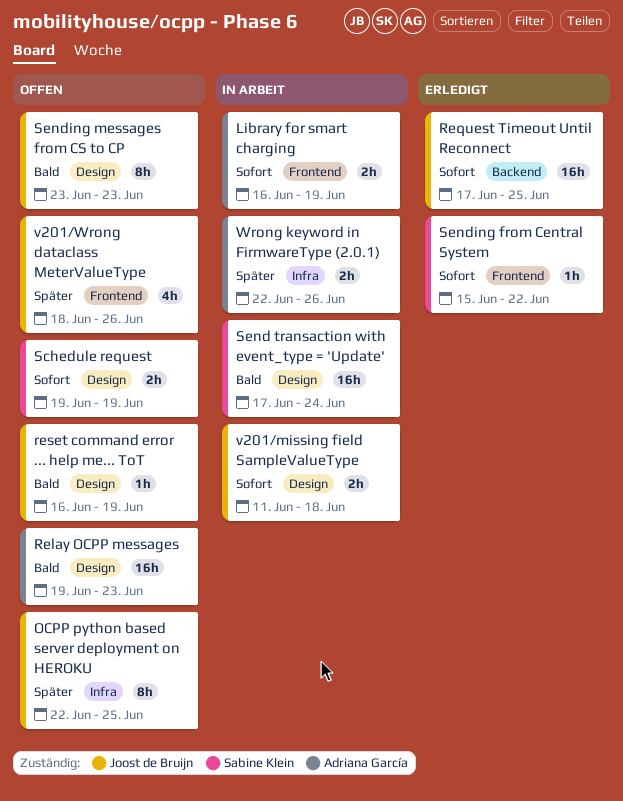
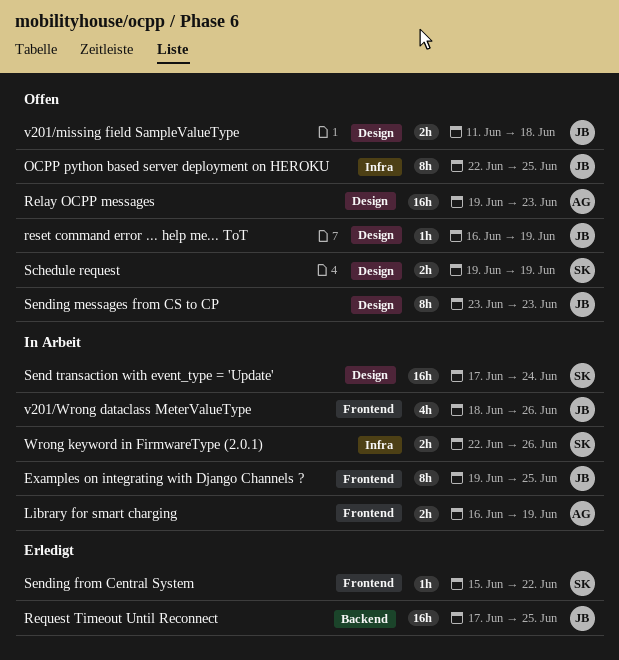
Examples on integrating with Django Channels ?: none -> present
v201/missing field SampleValueType, status: In Arbeit -> Offen
v201/Wrong dataclass MeterValueType, status: Offen -> In Arbeit
Wrong keyword in FirmwareType (2.0.1), owner: Adriana García -> Sabine Klein

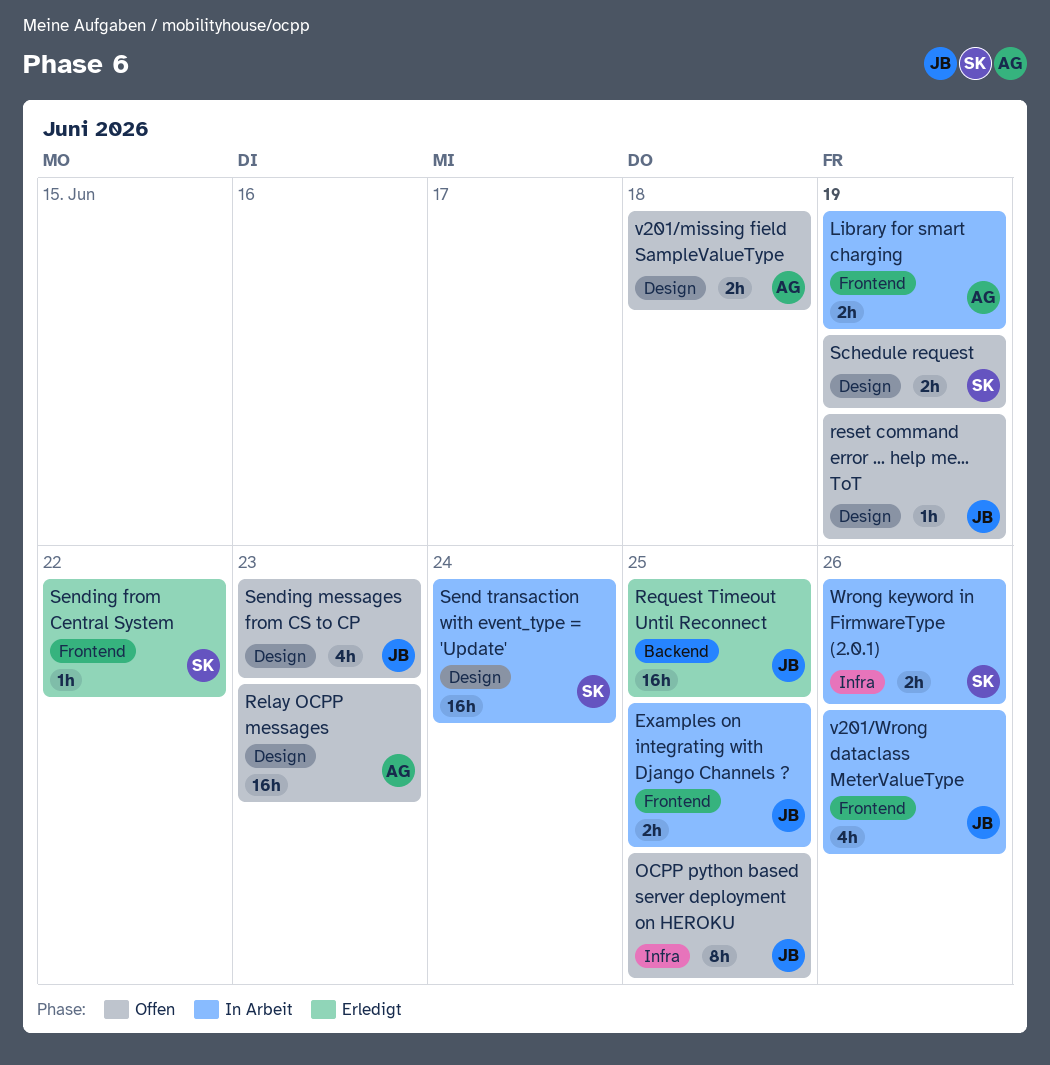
Examples on integrating with Django Channels ?, estimate: 8h -> 2h
Sending messages from CS to CP, estimate: 8h -> 4h
v201/missing field SampleValueType, owner: JB -> AG

